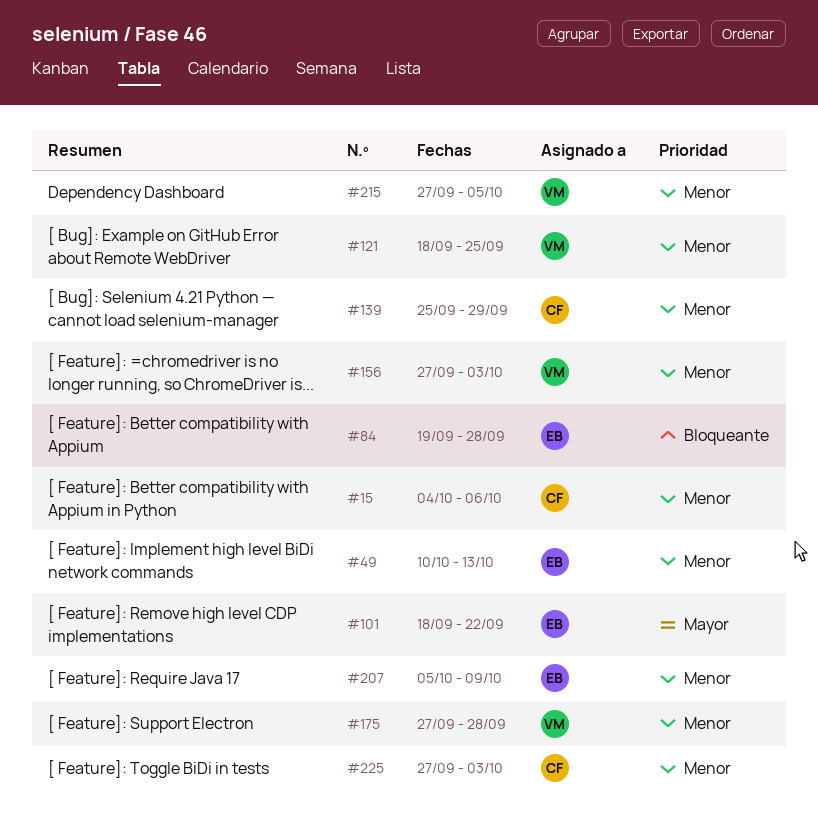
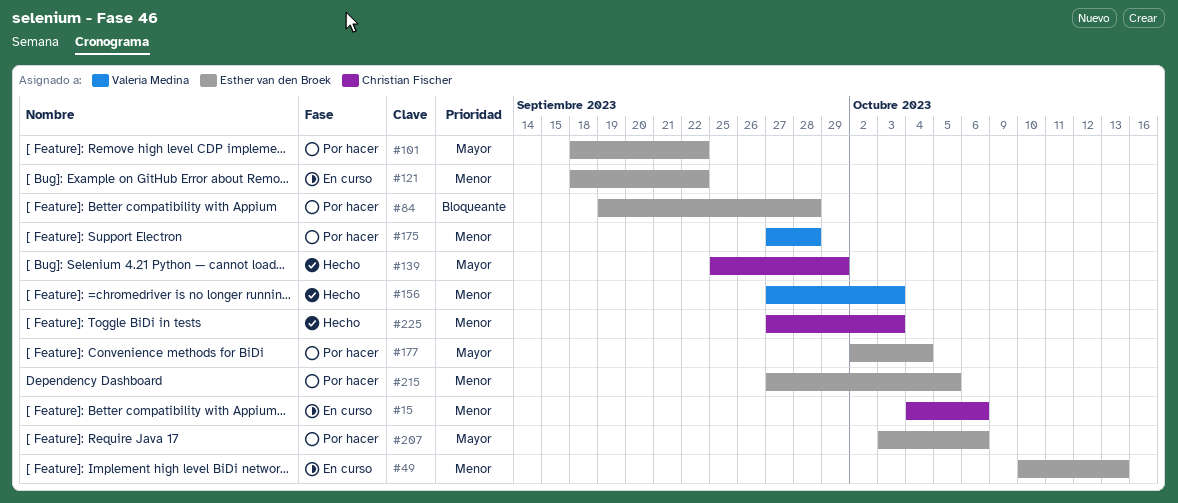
#121, owner: Valeria Medina -> Esther van den Broek
#121, due: Sep 25 -> Sep 22
#139, priority: Menor -> Mayor
#177: none -> present
#207, priority: Menor -> Mayor
#207, start: Oct 5 -> Oct 3
#207, due: Oct 9 -> Oct 6
#215, owner: Valeria Medina -> Esther van den Broek

